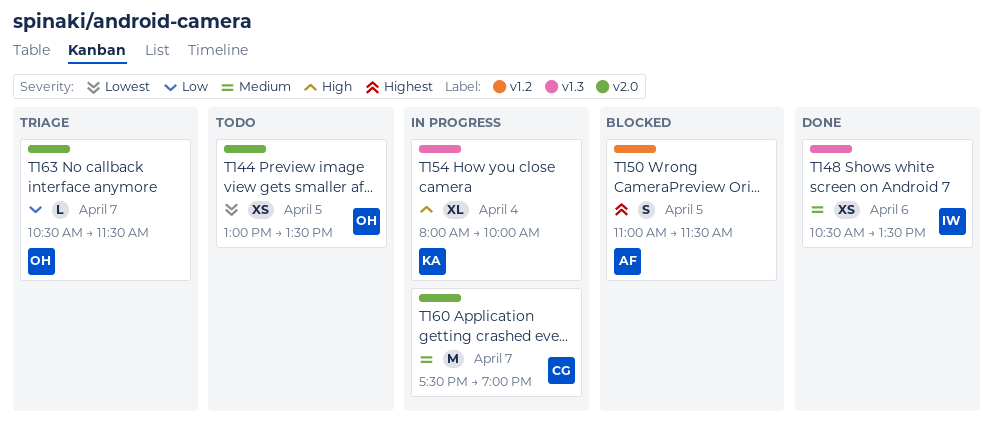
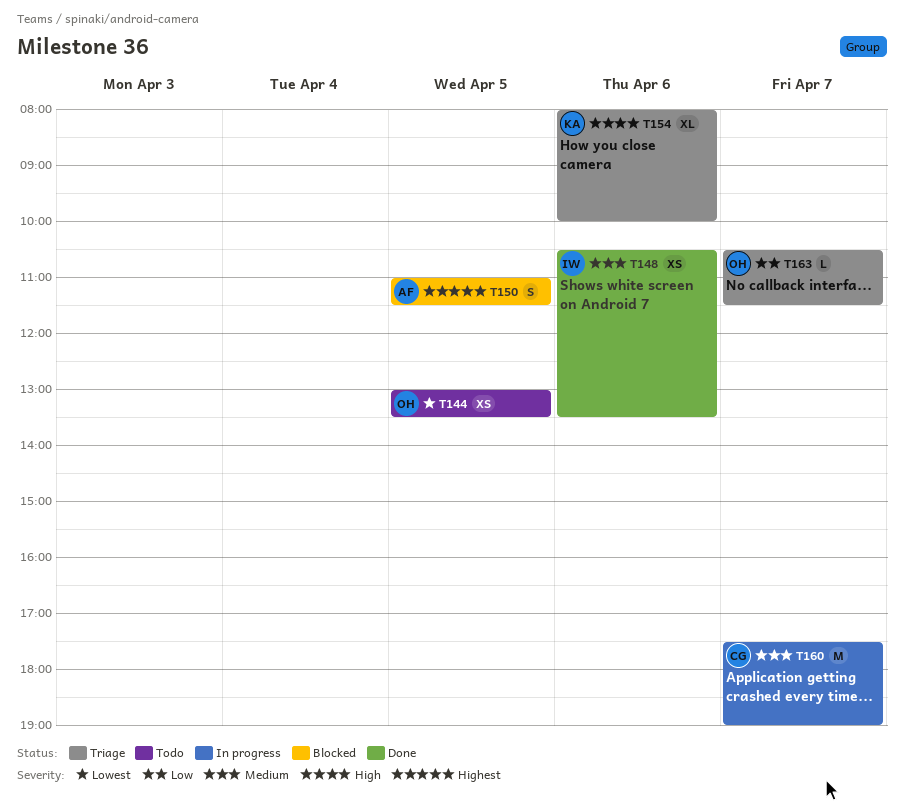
T154, status: In progress -> Triage
T154, day: Apr 4 -> Apr 6

